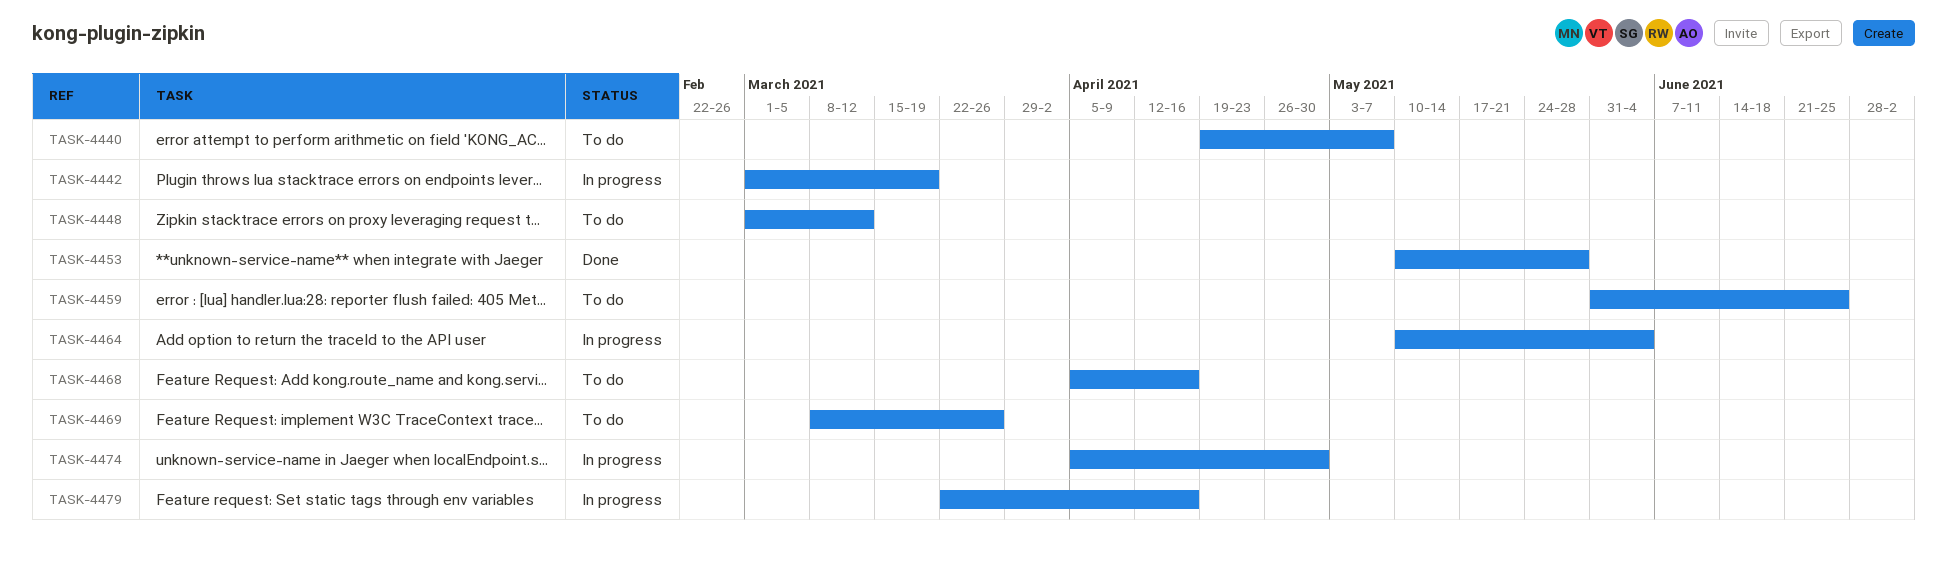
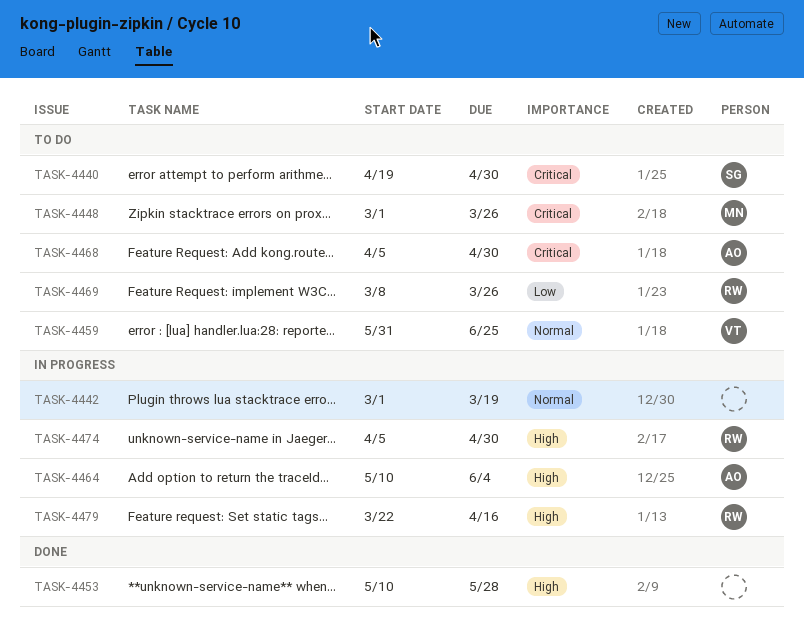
TASK-4440, due: May 7 -> Apr 30
TASK-4448, due: Mar 12 -> Mar 26
TASK-4468, due: Apr 16 -> Apr 30

